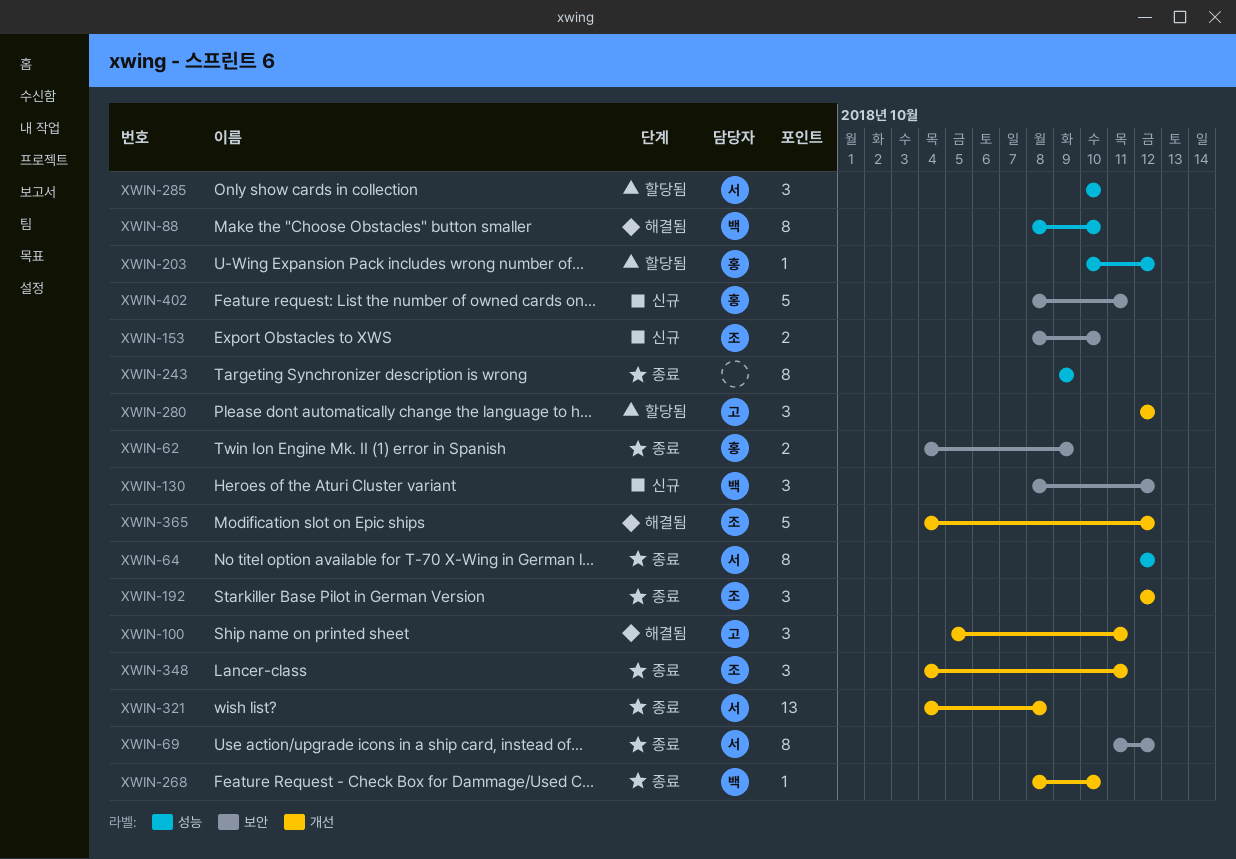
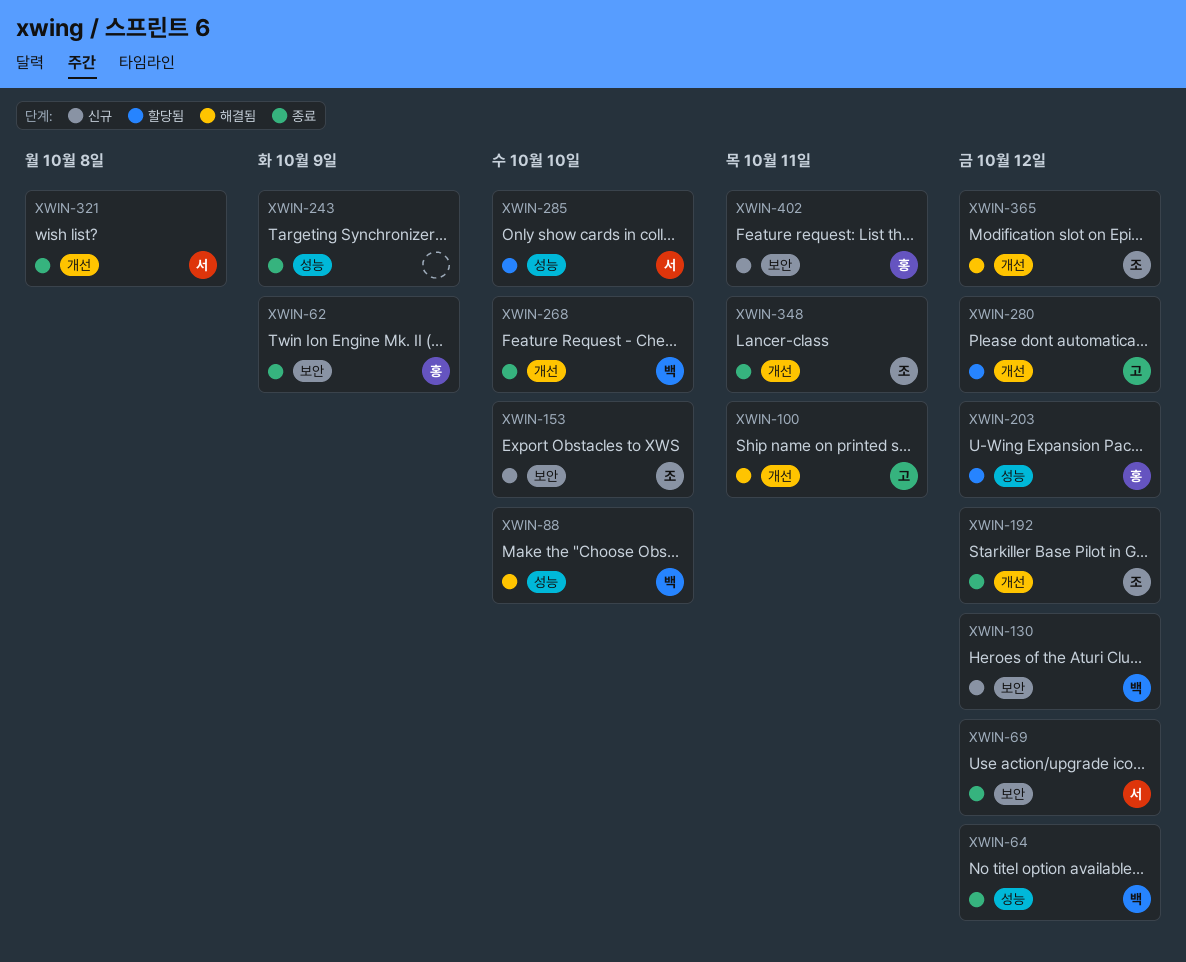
XWIN-64, owner: 서 -> 백

